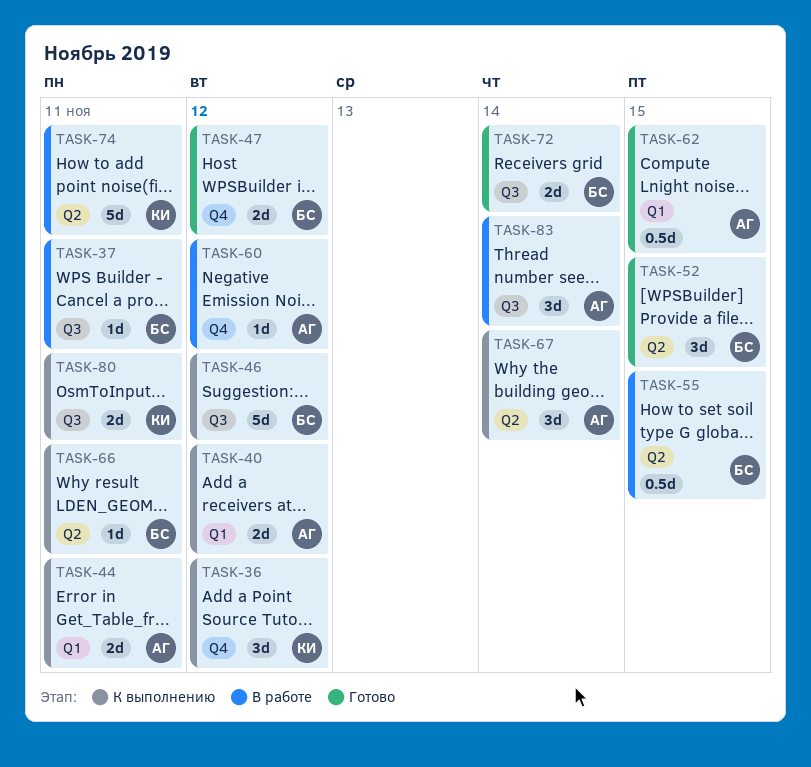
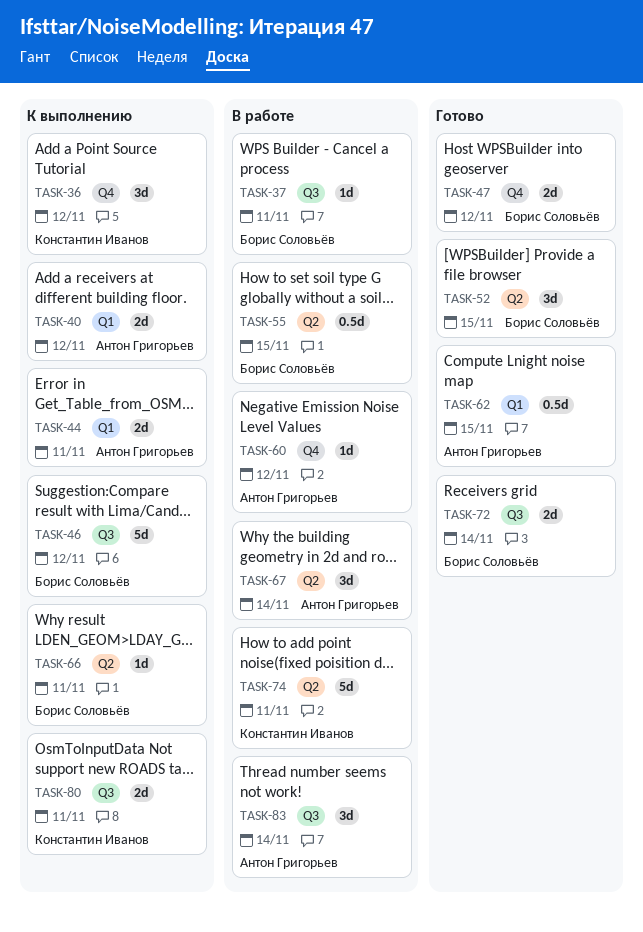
TASK-67, status: К выполнению -> В работе

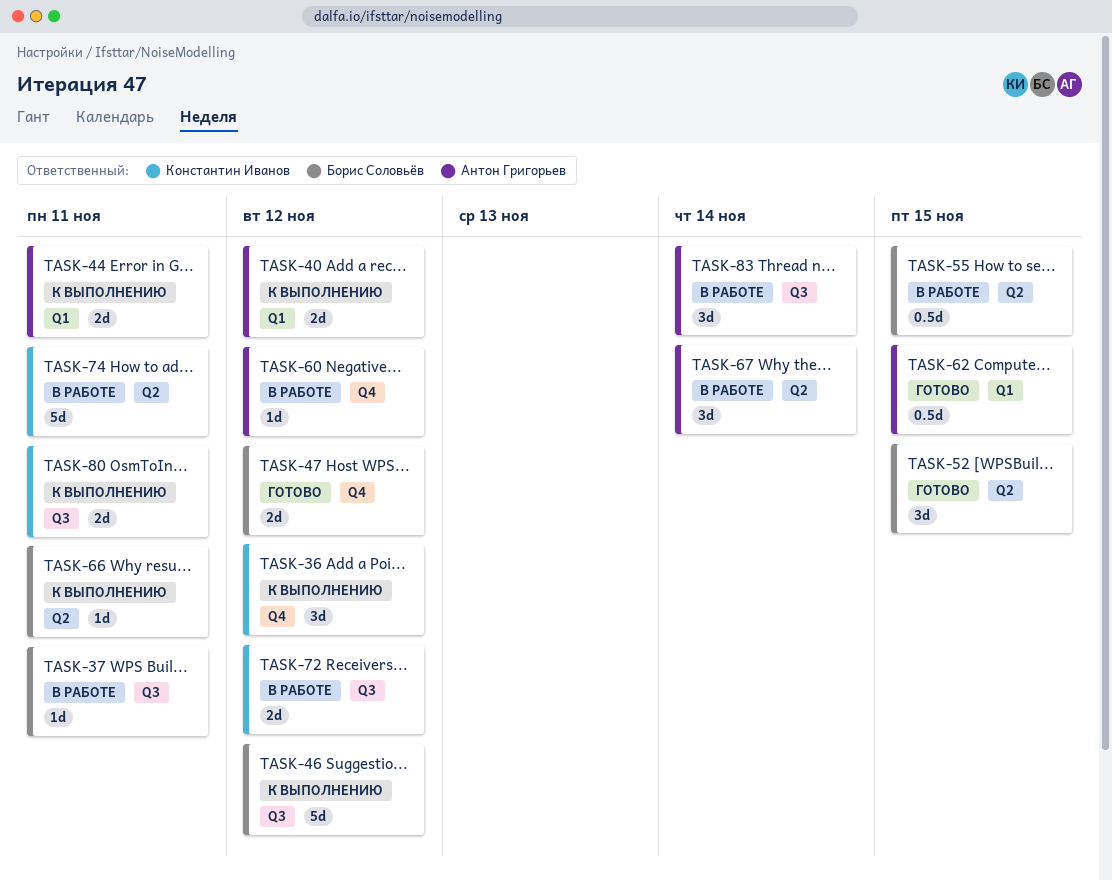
TASK-72, status: Готово -> В работе
TASK-72, owner: Борис Соловьёв -> Константин Иванов
TASK-72, due: Nov 14 -> Nov 12

